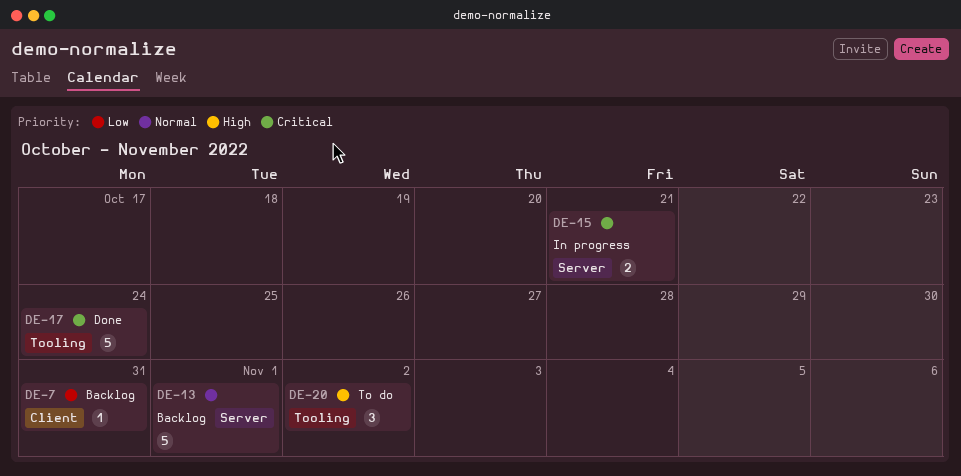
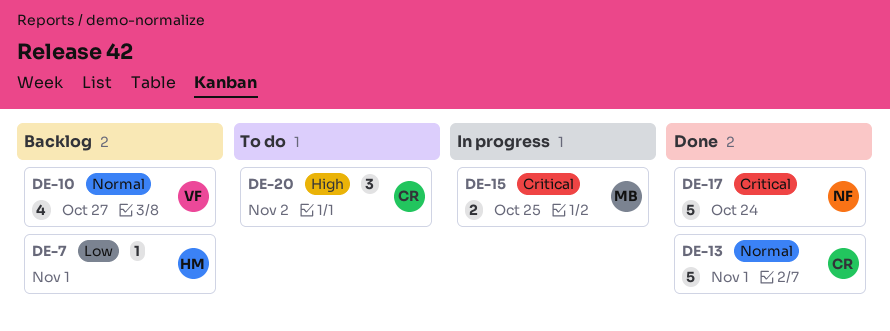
DE-7, due: Oct 31 -> Nov 1
DE-10: none -> present
DE-13, status: Backlog -> Done
DE-15, due: Oct 21 -> Oct 25

